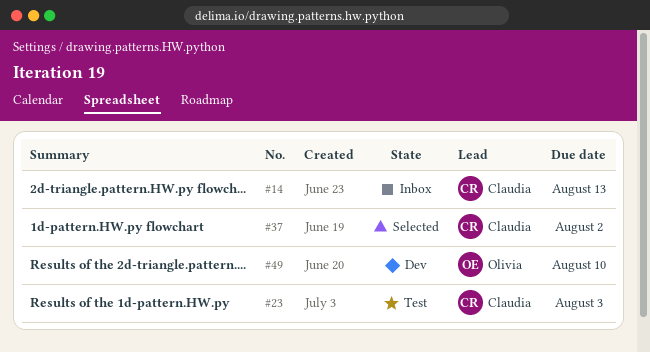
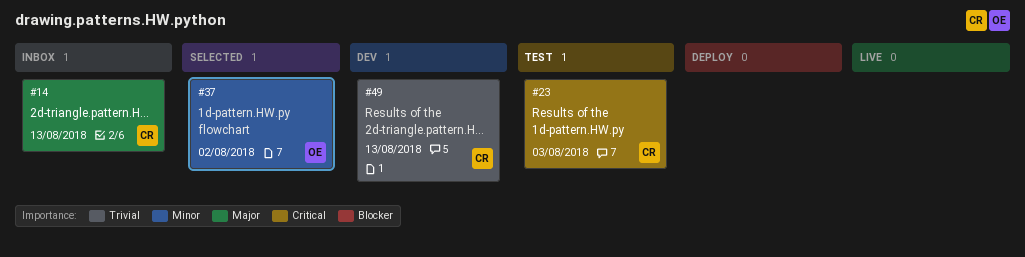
#37, owner: Claudia -> Olivia
#49, owner: Olivia -> Claudia
#49, due: Aug 10 -> Aug 13

